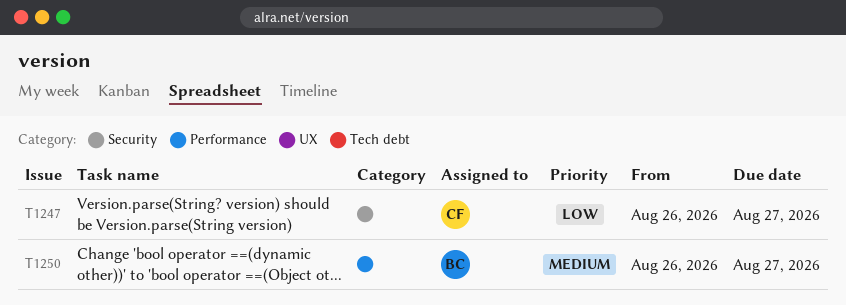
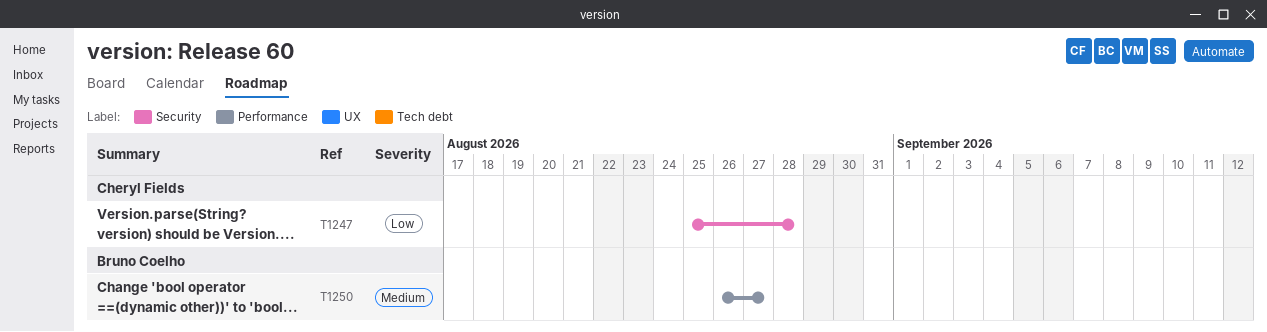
T1247, start: Aug 26 -> Aug 25
T1247, due: Aug 27 -> Aug 28

